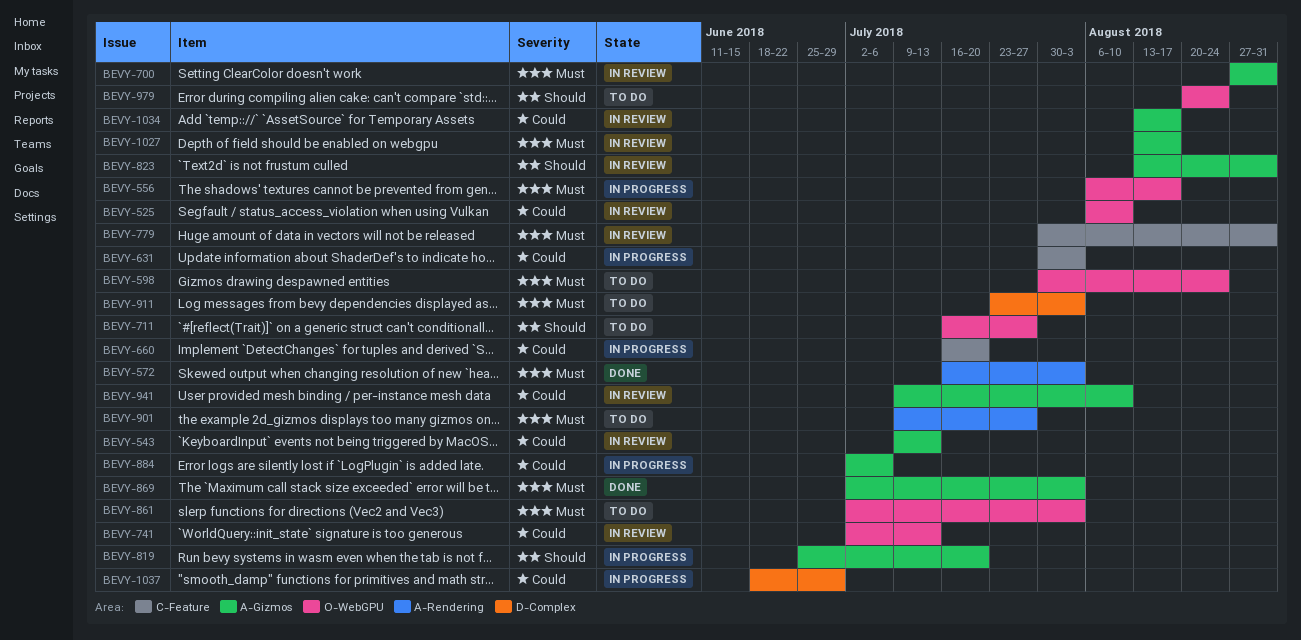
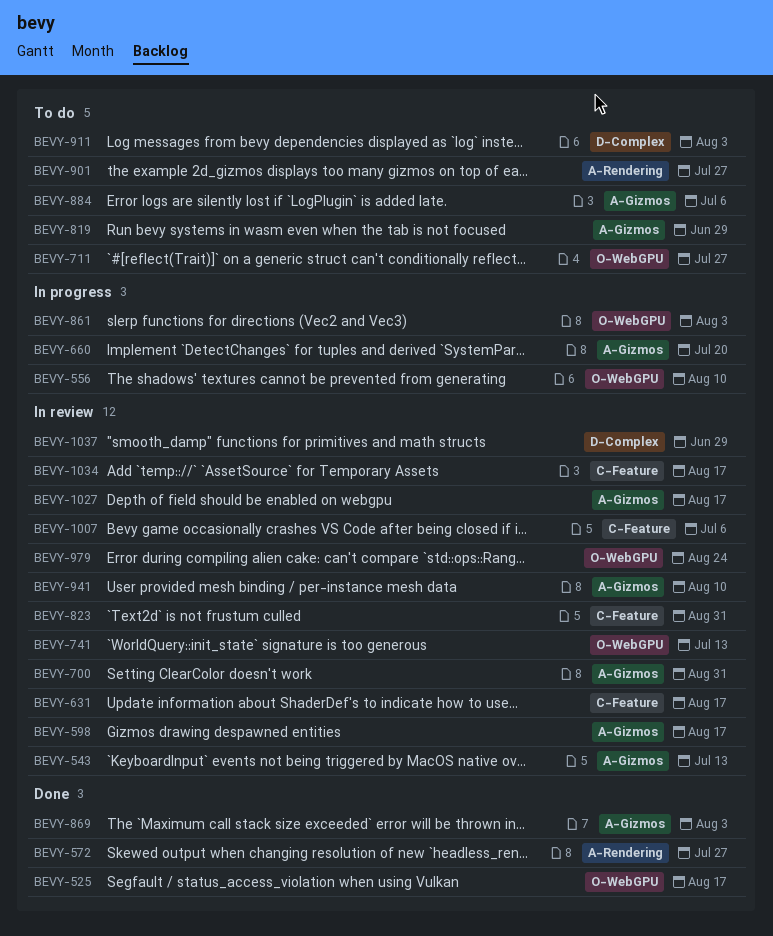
BEVY-525, status: In review -> Done
BEVY-525, due: Aug 10 -> Aug 17
BEVY-556, due: Aug 17 -> Aug 10
BEVY-572, due: Aug 3 -> Jul 27
BEVY-598, status: To do -> In review
BEVY-598, label: O-WebGPU -> A-Gizmos
BEVY-598, due: Aug 24 -> Aug 17
BEVY-631, status: In progress -> In review
BEVY-631, due: Aug 3 -> Aug 17
BEVY-660, label: C-Feature -> A-Gizmos
BEVY-779: present -> none
BEVY-819, status: In progress -> To do
BEVY-819, due: Jul 20 -> Jun 29
BEVY-823, label: A-Gizmos -> C-Feature
BEVY-861, status: To do -> In progress
BEVY-884, status: In progress -> To do
BEVY-979, status: To do -> In review
BEVY-1007: none -> present
BEVY-1034, label: A-Gizmos -> C-Feature
BEVY-1037, status: In progress -> In review

